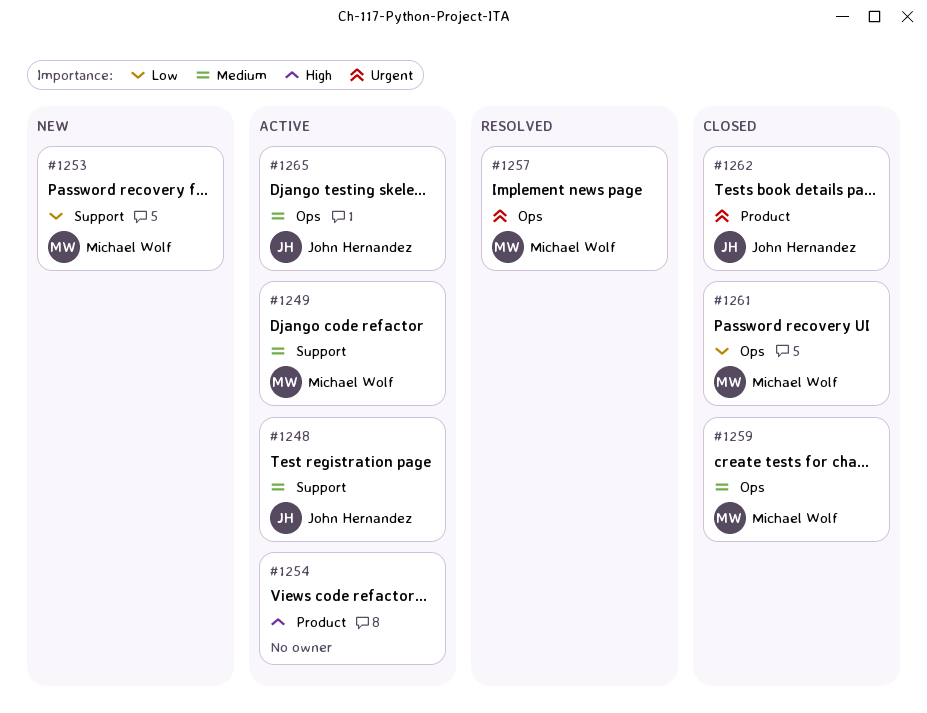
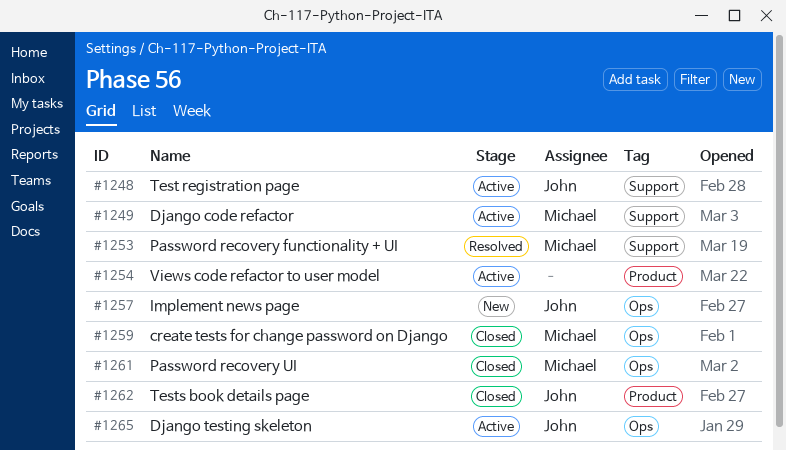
#1253, status: New -> Resolved
#1257, status: Resolved -> New
#1257, owner: Michael Wolf -> John Hernandez

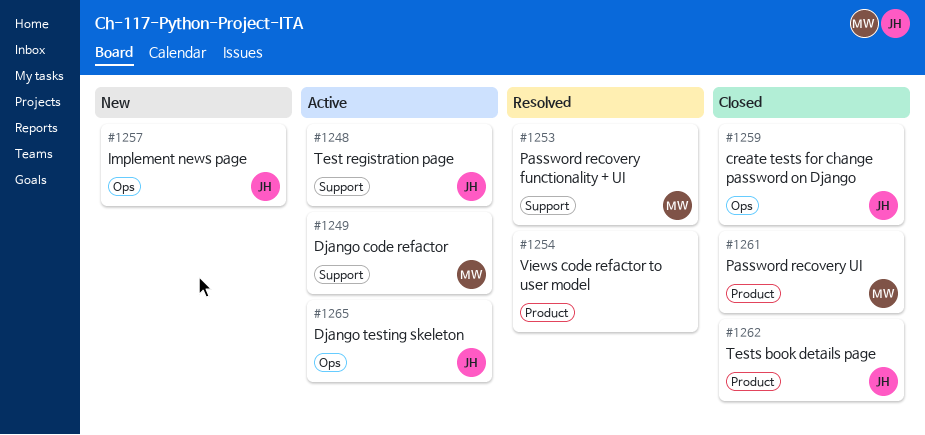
#1254, status: Active -> Resolved
#1259, owner: Michael -> John
#1261, label: Ops -> Product

